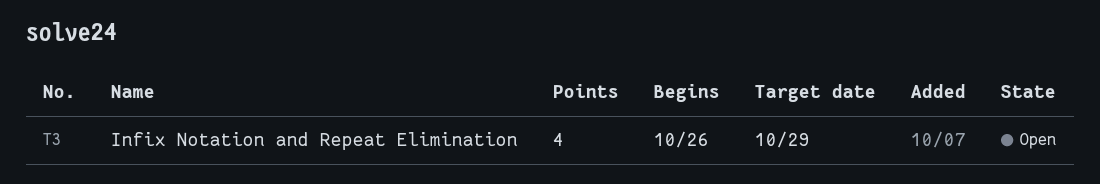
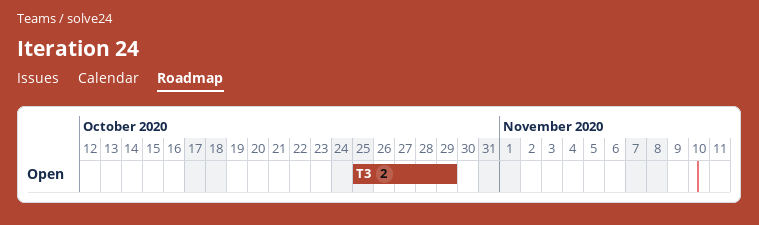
T3, estimate: 4 -> 2
T3, start: Oct 26 -> Oct 25

